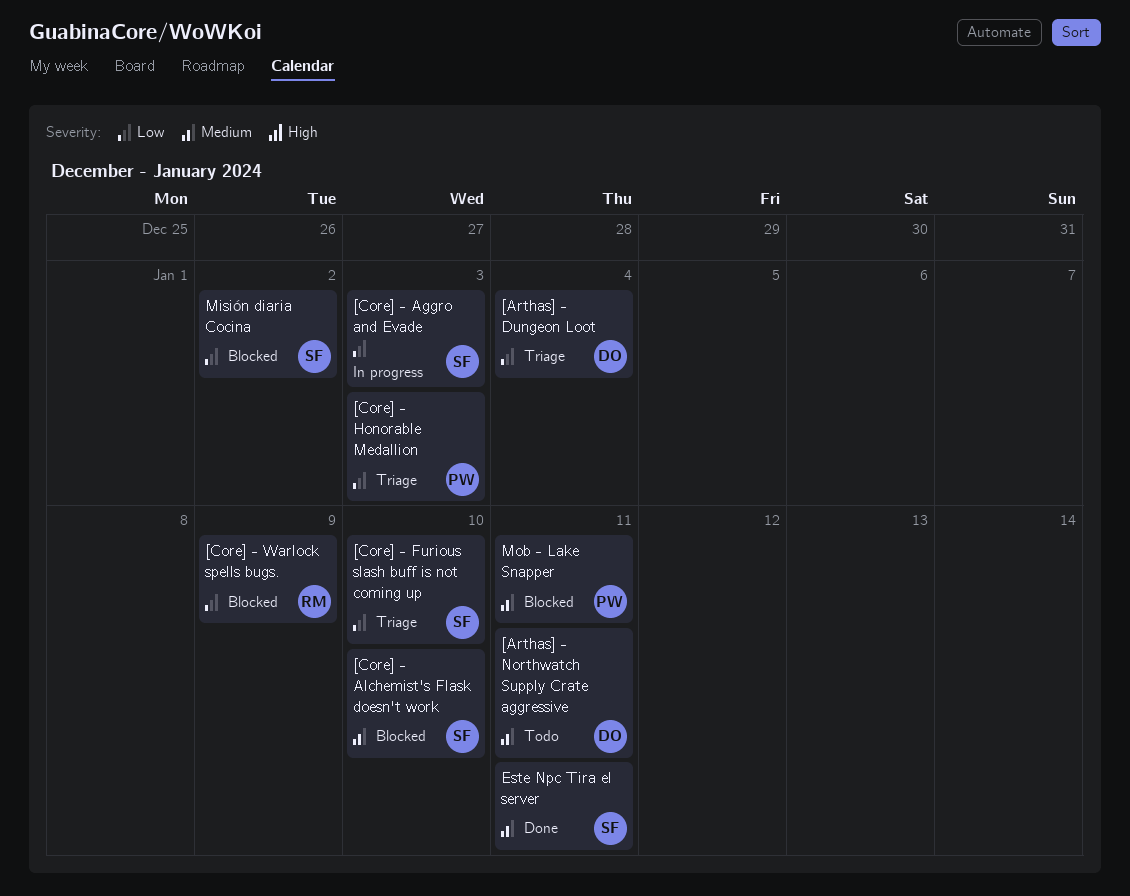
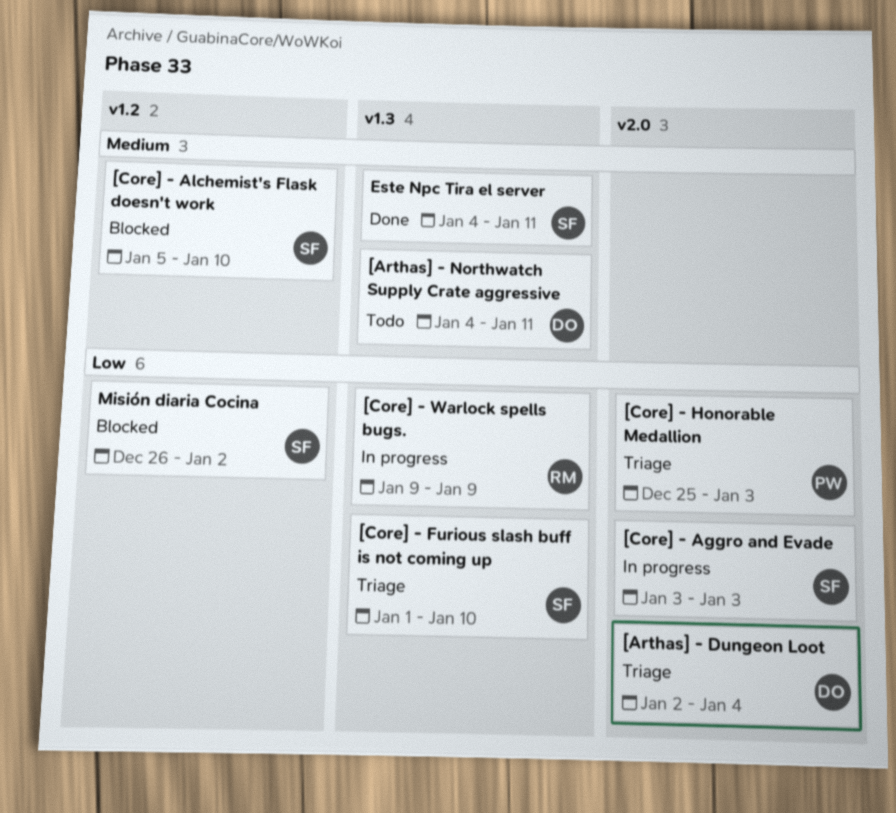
[Core] - Warlock spells bugs., status: Blocked -> In progress
Mob - Lake Snapper: present -> none

